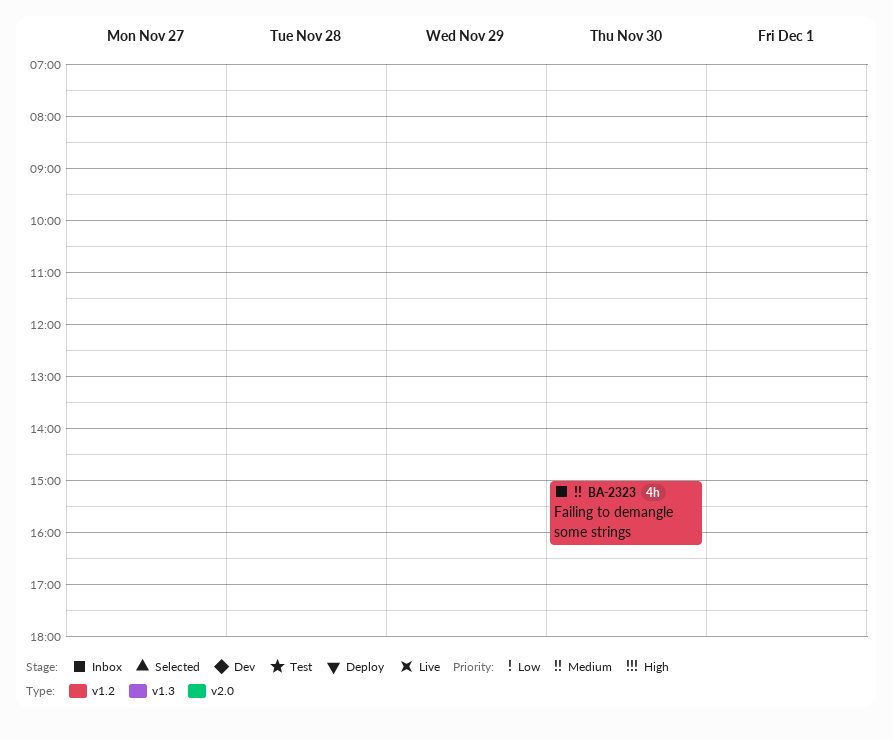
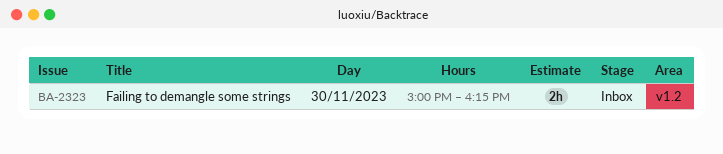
BA-2323, estimate: 4h -> 2h

